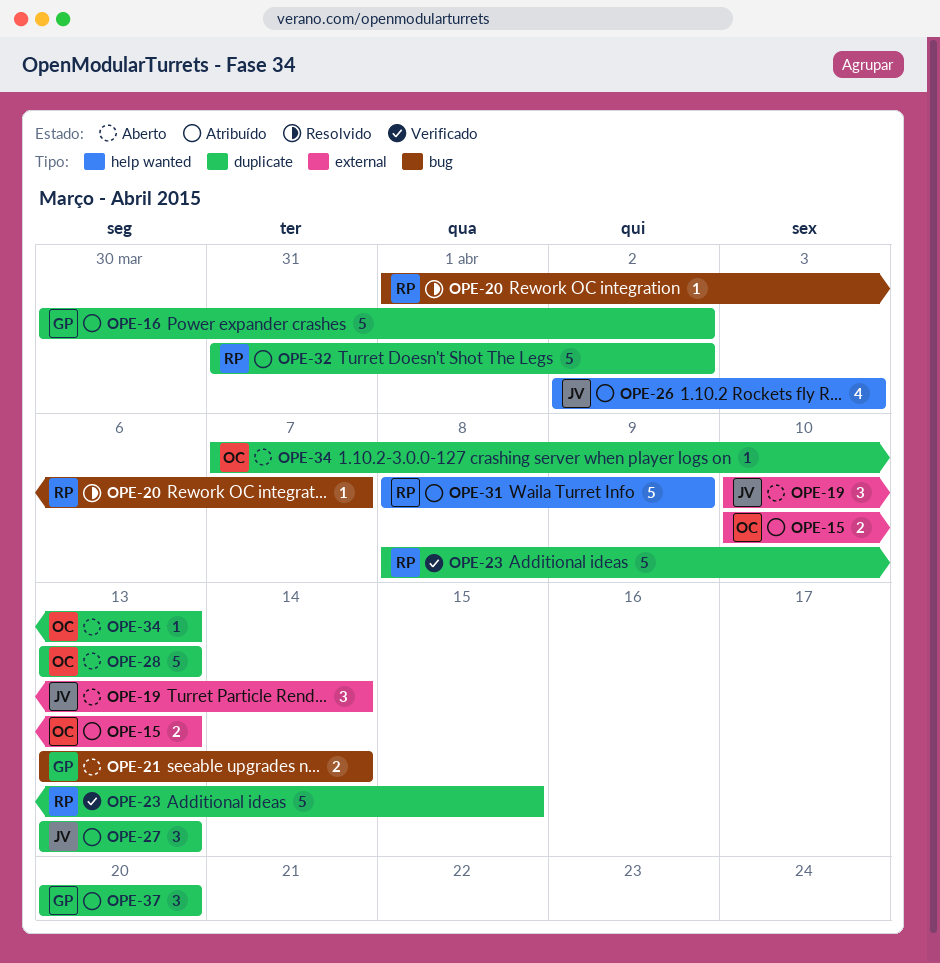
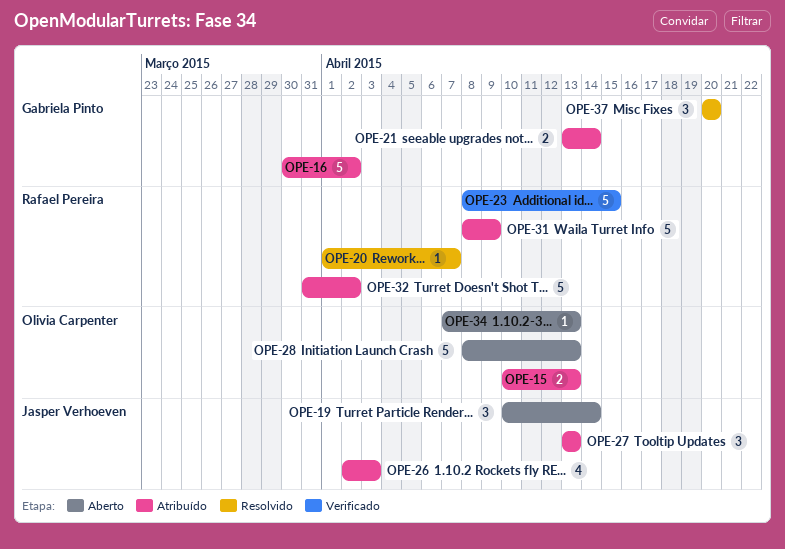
OPE-21, status: Aberto -> Atribuído
OPE-28, start: Apr 13 -> Apr 8
OPE-37, status: Atribuído -> Resolvido

